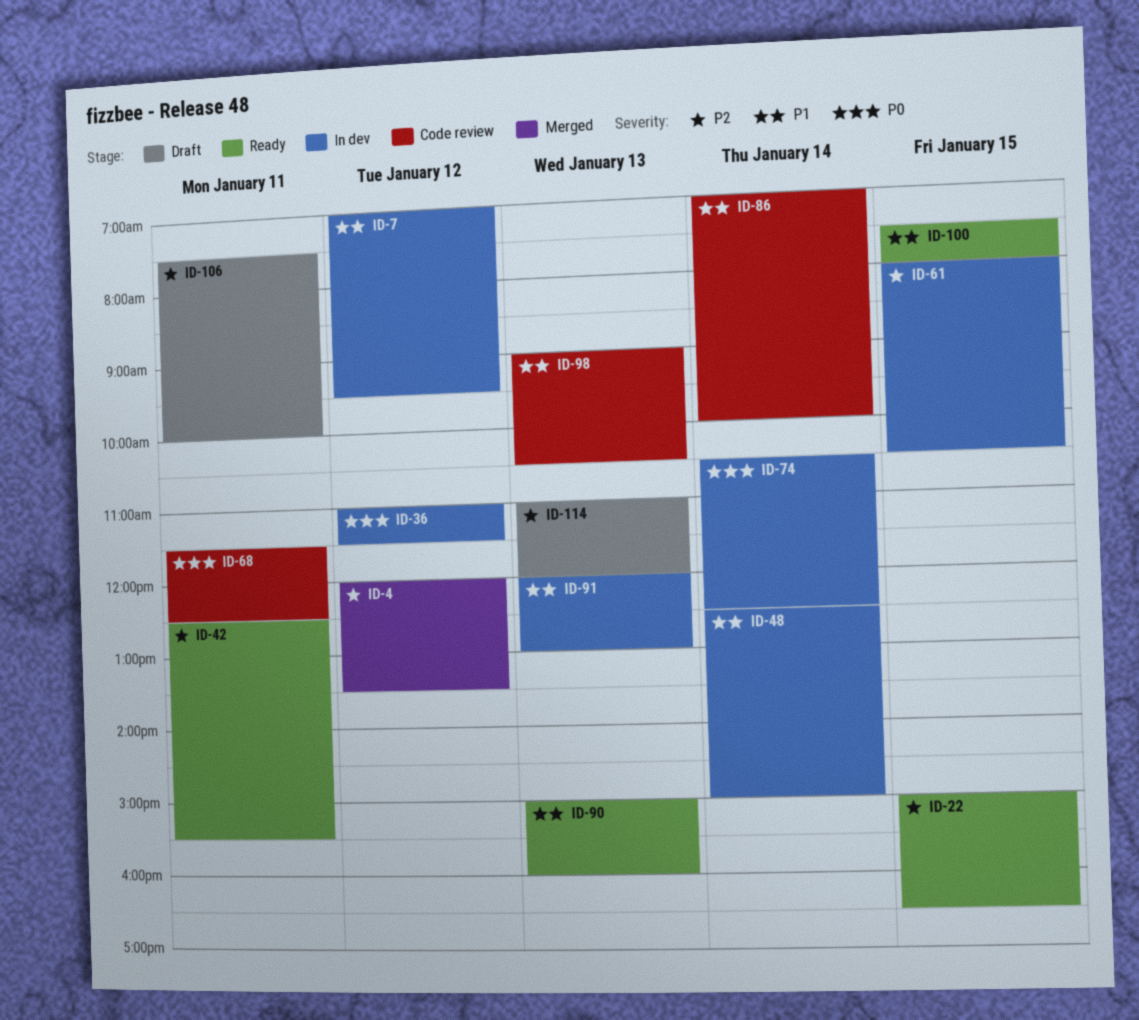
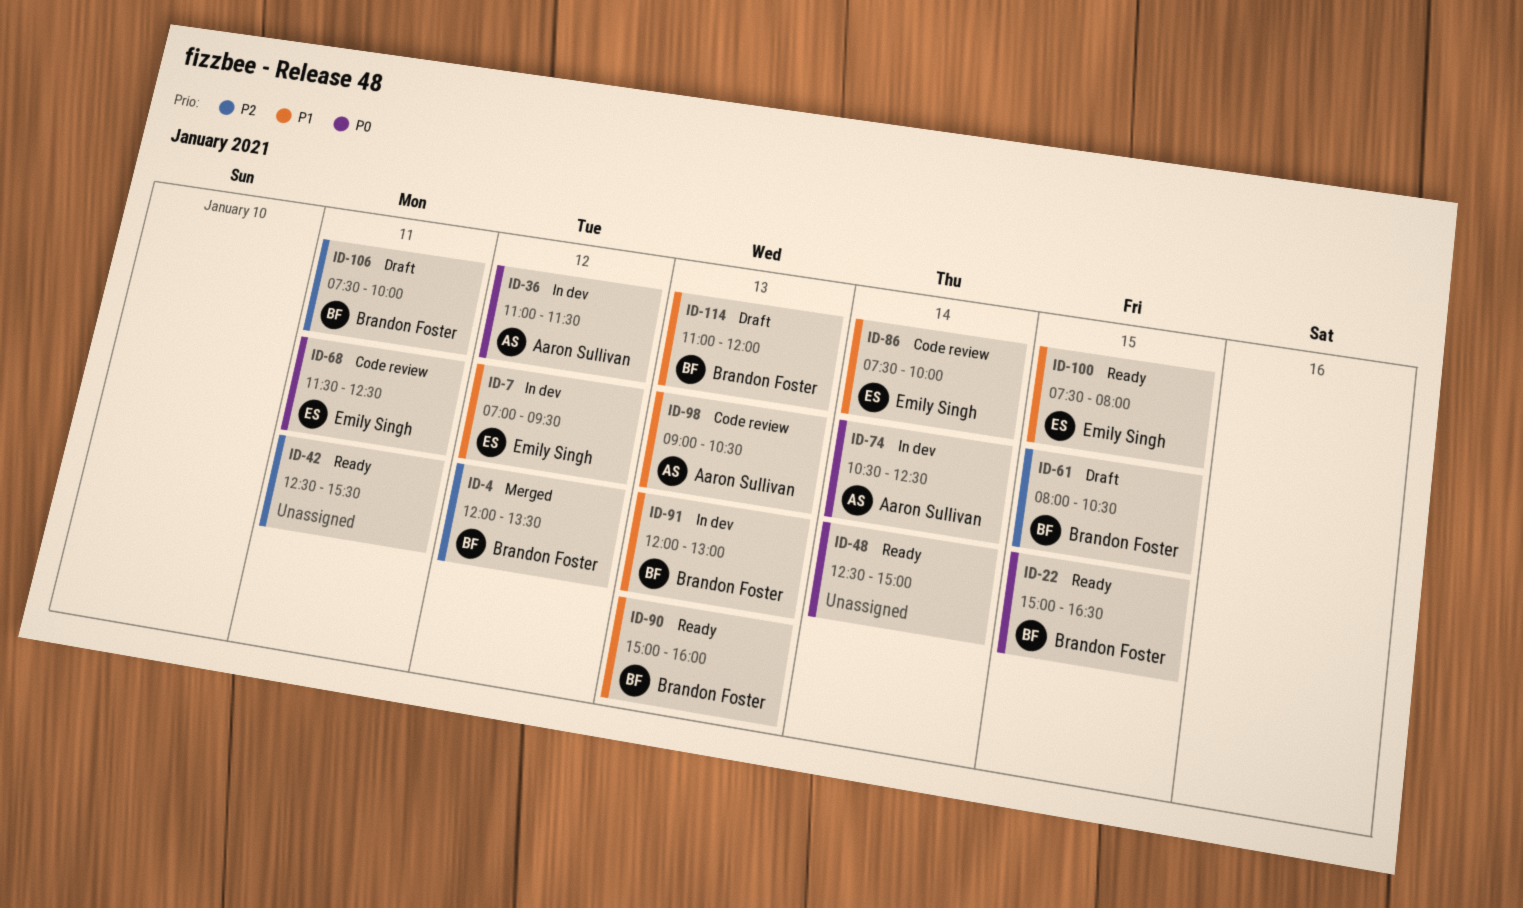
ID-22, priority: P2 -> P0
ID-48, status: In dev -> Ready
ID-48, priority: P1 -> P0
ID-61, status: In dev -> Draft
ID-86, begins: 07:00 -> 07:30
ID-114, priority: P2 -> P1

